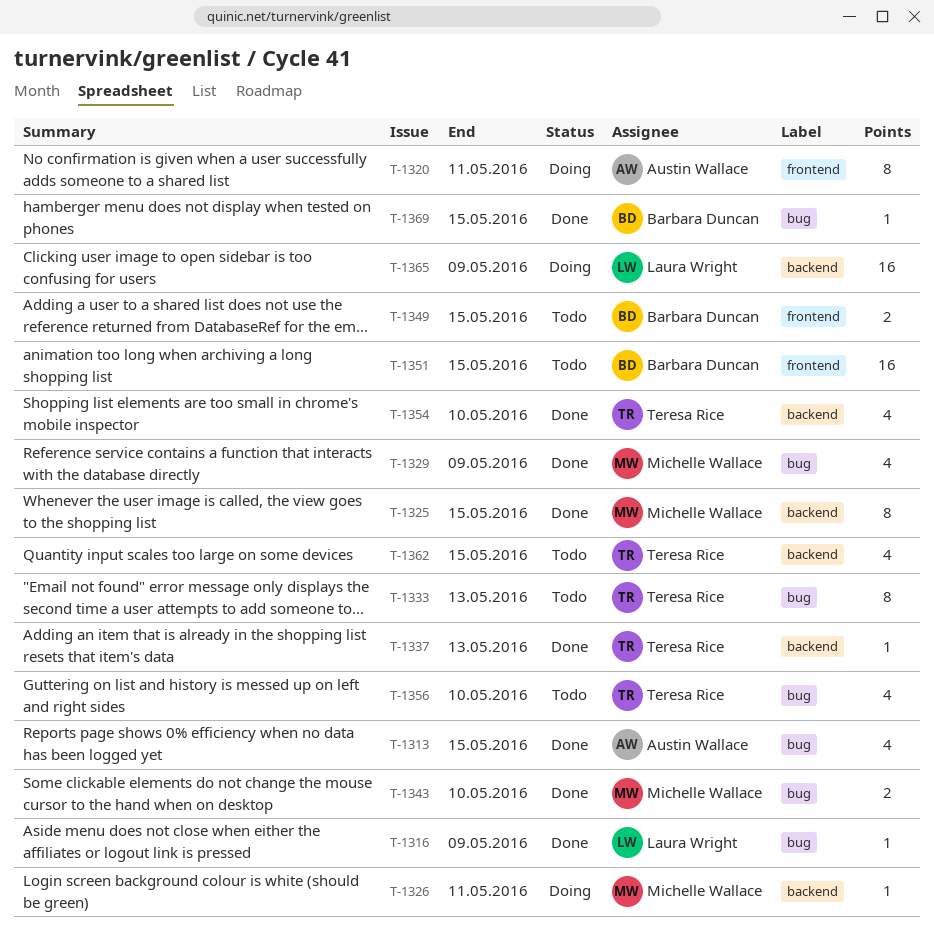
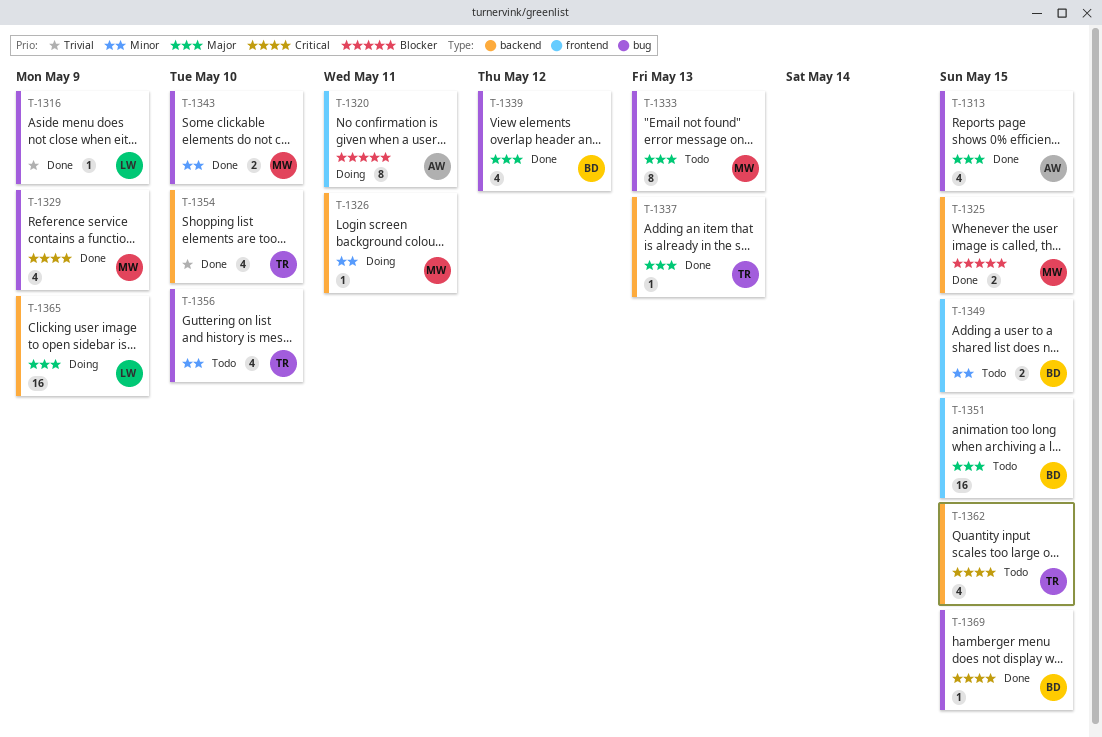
T-1325, estimate: 8 -> 2
T-1333, owner: Teresa Rice -> Michelle Wallace
T-1339: none -> present

